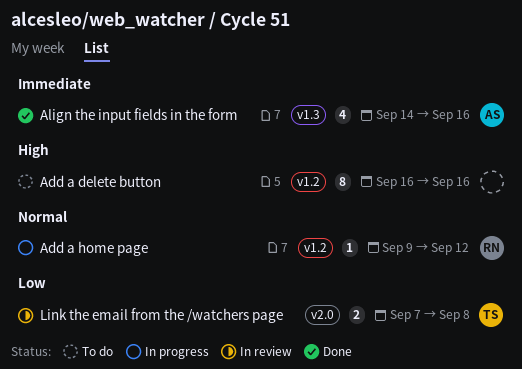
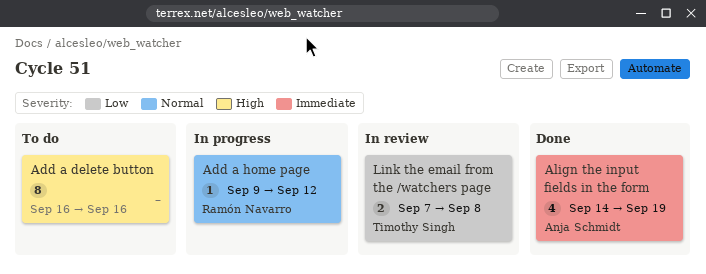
Align the input fields in the form, due: Sep 16 -> Sep 19

